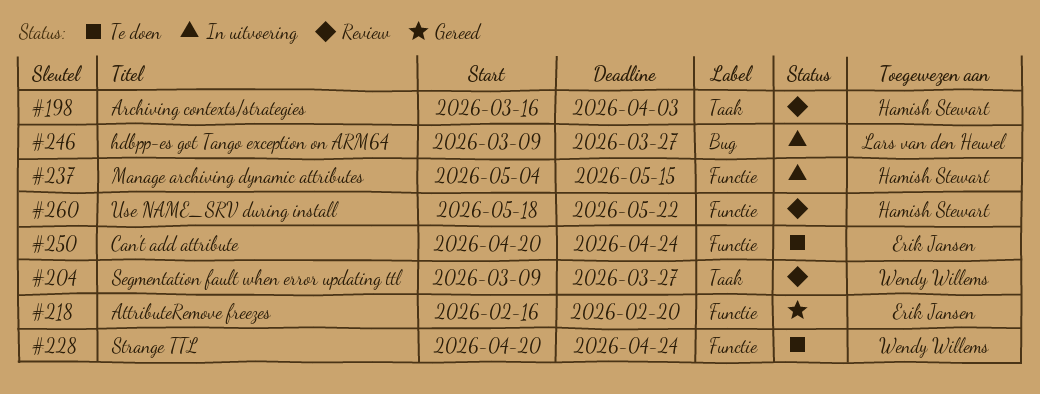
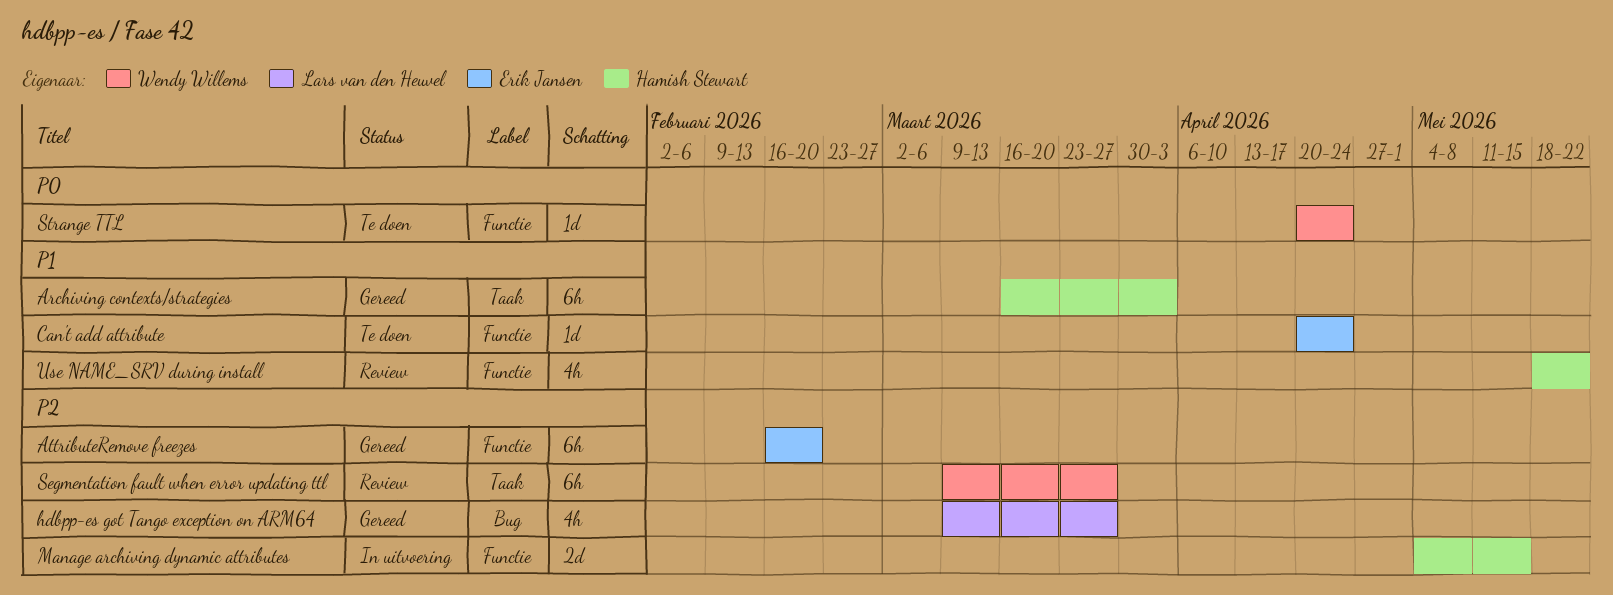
Archiving contexts/strategies, status: Review -> Gereed
hdbpp-es got Tango exception on ARM64, status: In uitvoering -> Gereed

